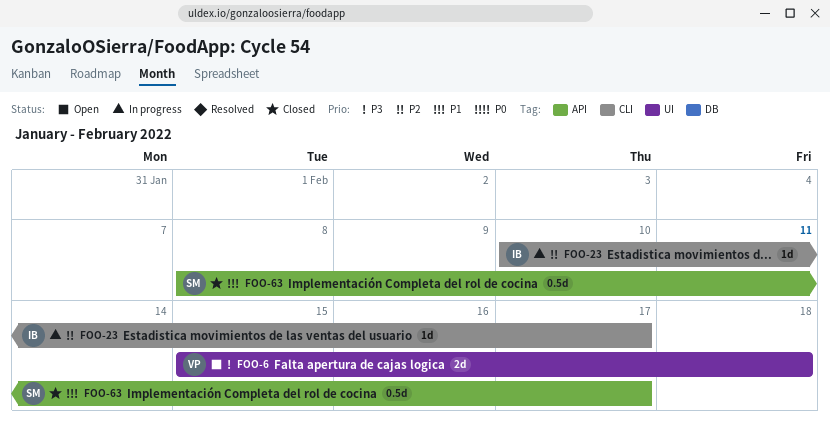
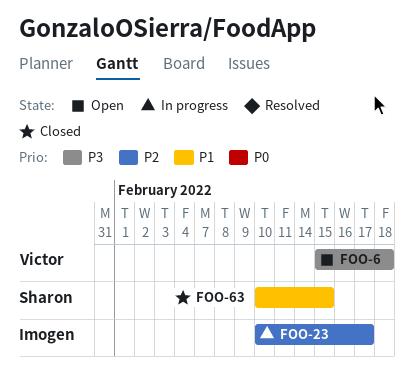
FOO-63, start: Feb 8 -> Feb 10
FOO-63, due: Feb 17 -> Feb 15

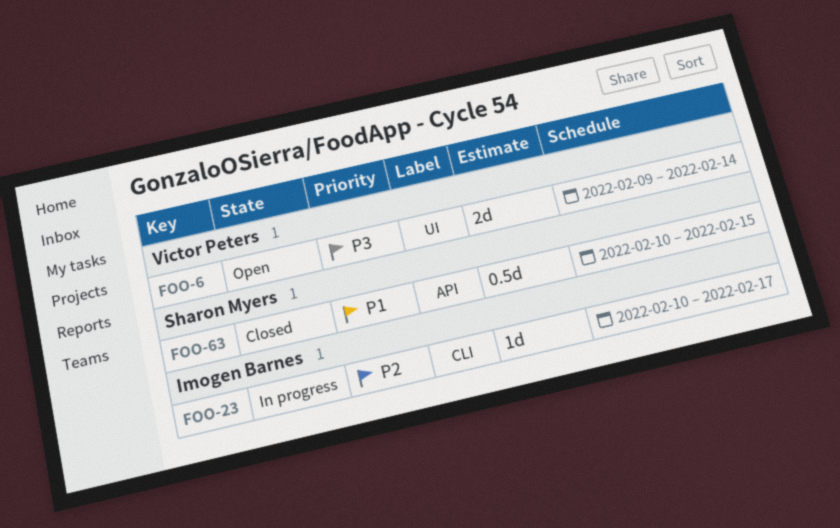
FOO-6, start: Feb 15 -> Feb 9
FOO-6, due: Feb 18 -> Feb 14

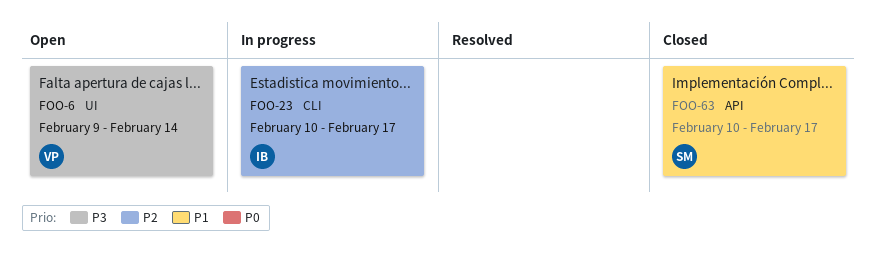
FOO-63, due: Feb 15 -> Feb 17

